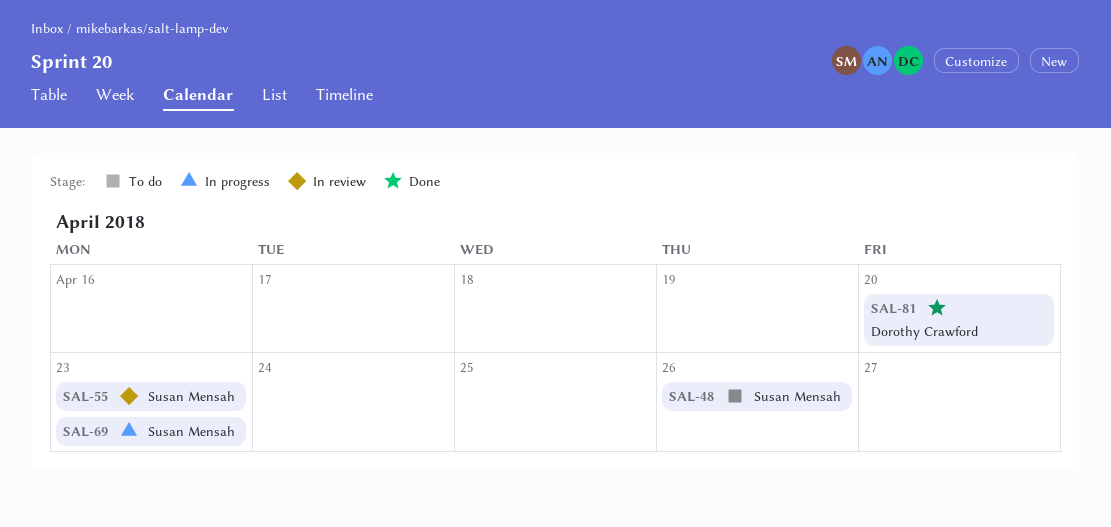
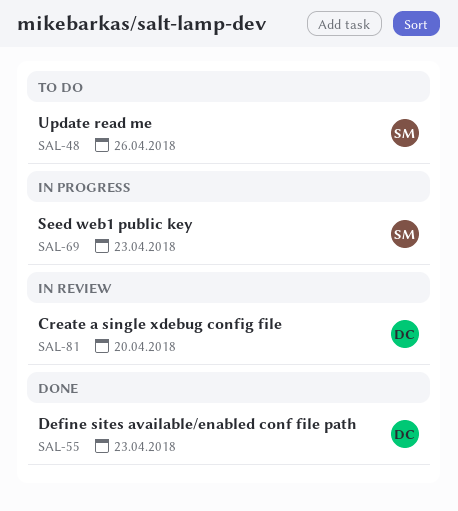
SAL-55, status: In review -> Done
SAL-55, owner: Susan Mensah -> Dorothy Crawford
SAL-81, status: Done -> In review

